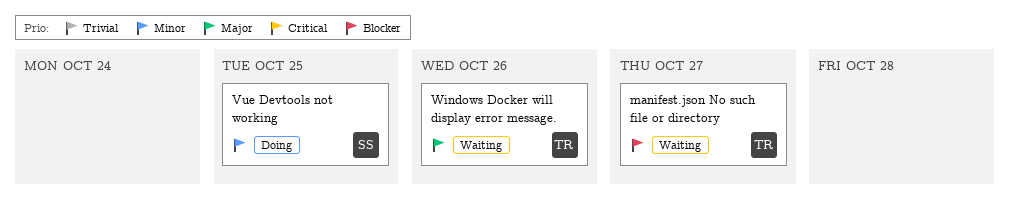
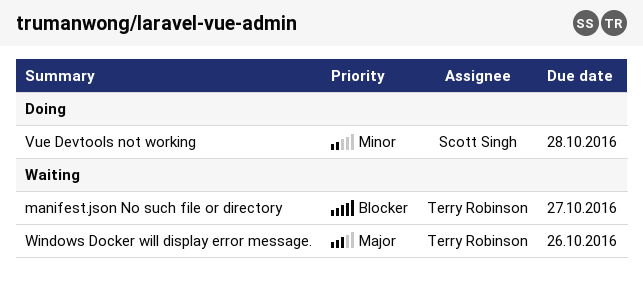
Vue Devtools not working, due: Oct 25 -> Oct 28

